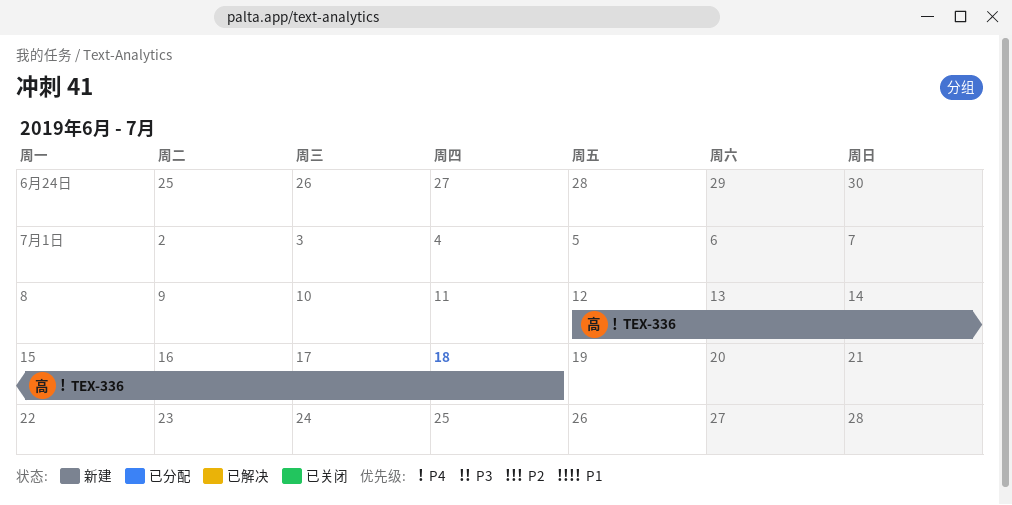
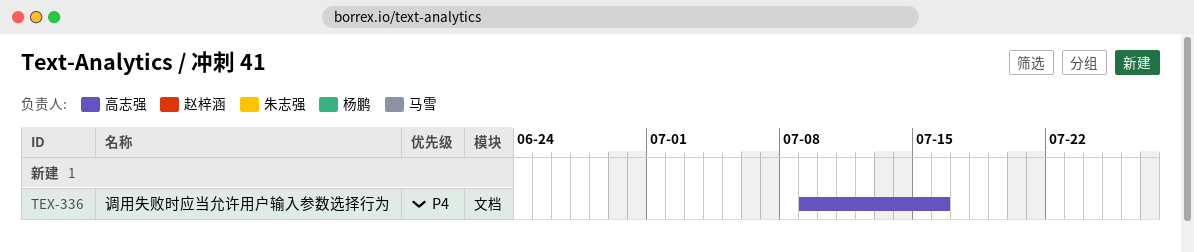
TEX-336, start: Jul 12 -> Jul 9
TEX-336, due: Jul 18 -> Jul 16

